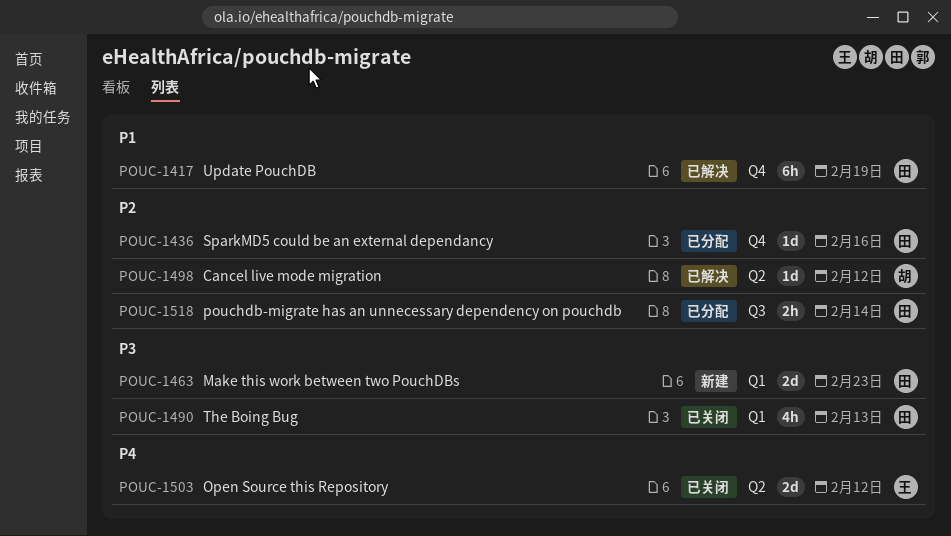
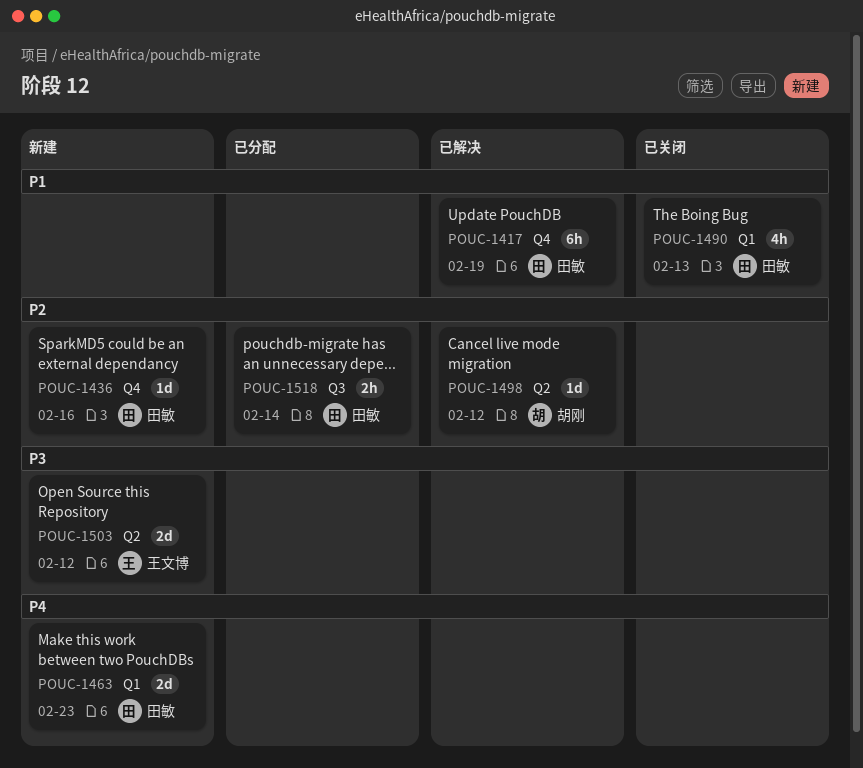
POUC-1436, status: 已分配 -> 新建
POUC-1463, priority: P3 -> P4
POUC-1490, priority: P3 -> P1
POUC-1503, status: 已关闭 -> 新建
POUC-1503, priority: P4 -> P3

